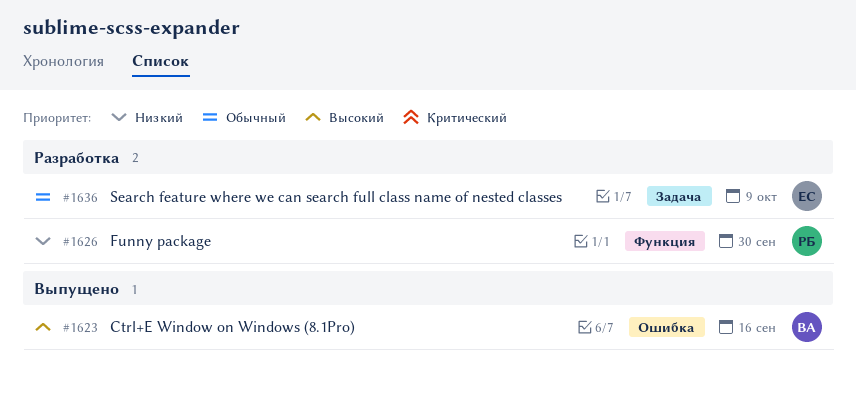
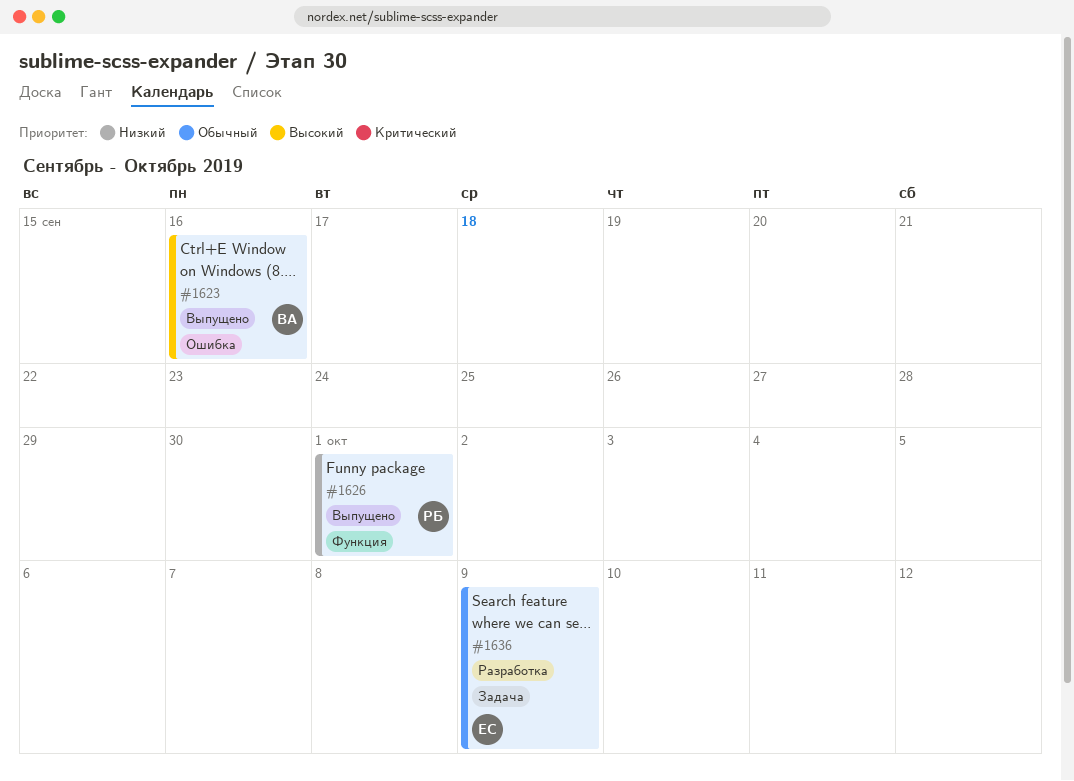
#1626, status: Разработка -> Выпущено
#1626, due: Sep 30 -> Oct 1

